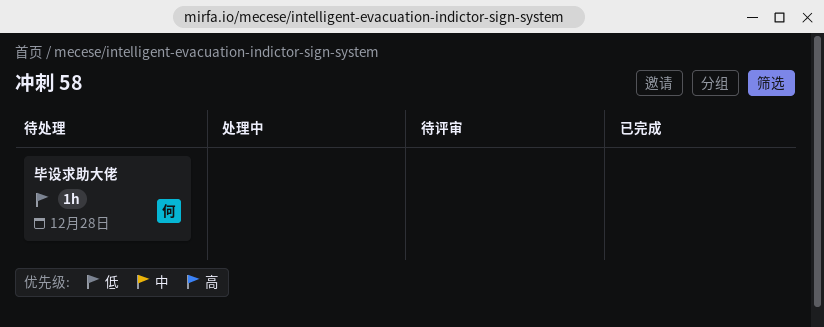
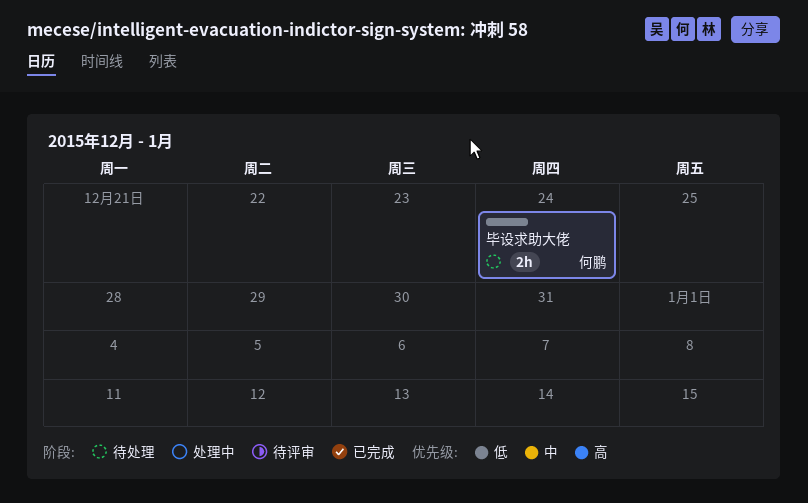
毕设求助大佬, estimate: 1h -> 2h
毕设求助大佬, due: Dec 28 -> Dec 24

